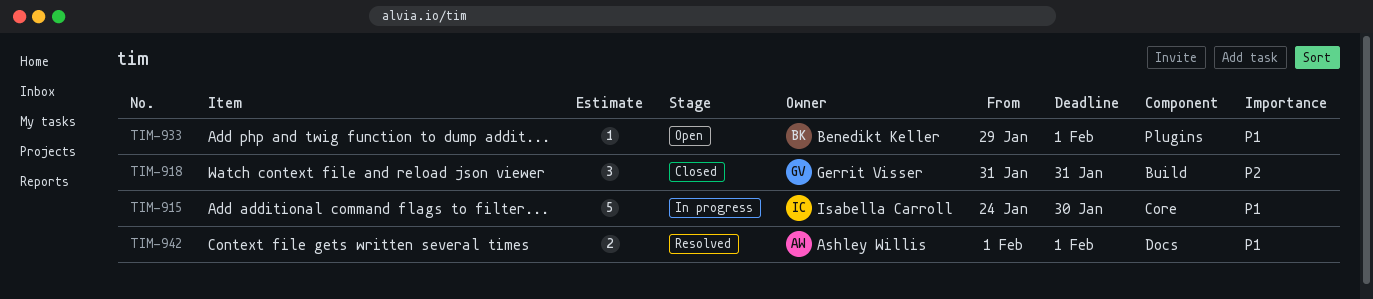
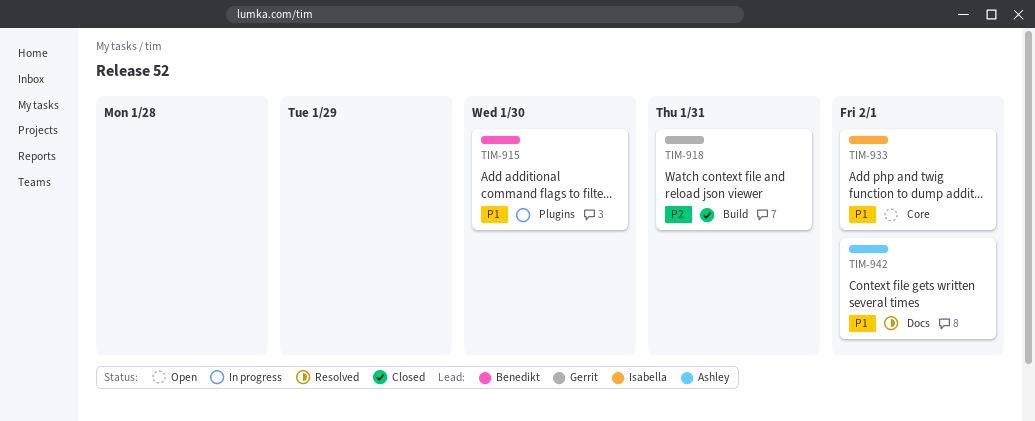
TIM-915, owner: Isabella Carroll -> Benedikt Keller
TIM-915, label: Core -> Plugins
TIM-933, owner: Benedikt Keller -> Isabella Carroll
TIM-933, label: Plugins -> Core

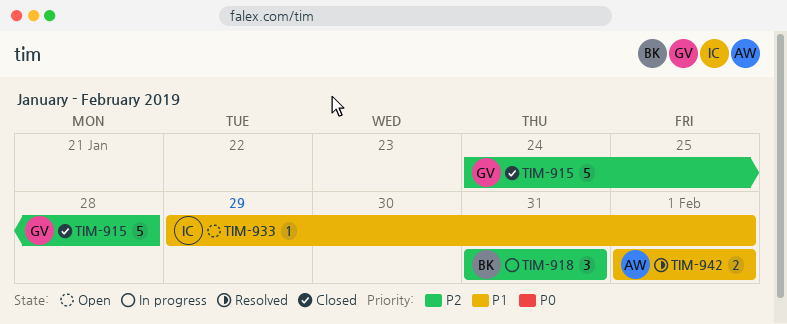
TIM-915, status: In progress -> Closed
TIM-915, owner: Benedikt -> Gerrit
TIM-915, priority: P1 -> P2
TIM-915, due: Jan 30 -> Jan 28
TIM-918, status: Closed -> In progress
TIM-918, owner: Gerrit -> Benedikt

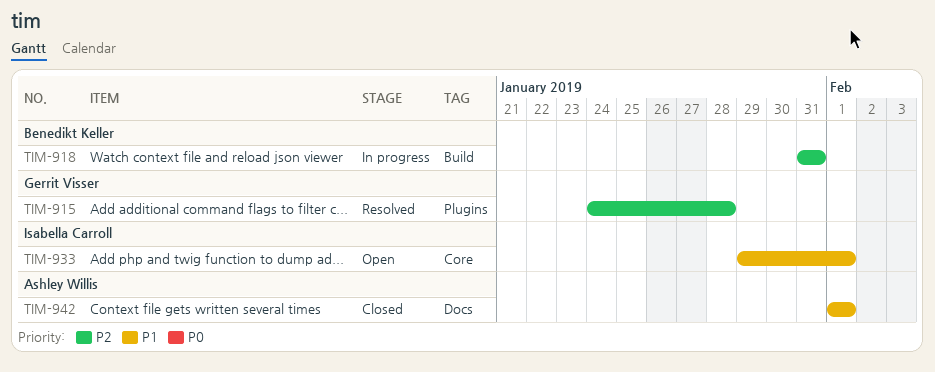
TIM-915, status: Closed -> Resolved
TIM-942, status: Resolved -> Closed

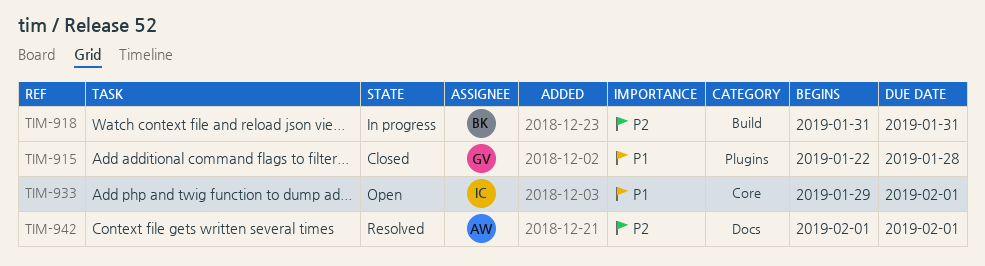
TIM-915, status: Resolved -> Closed
TIM-915, priority: P2 -> P1
TIM-915, start: Jan 24 -> Jan 22
TIM-942, status: Closed -> Resolved
TIM-942, priority: P1 -> P2

